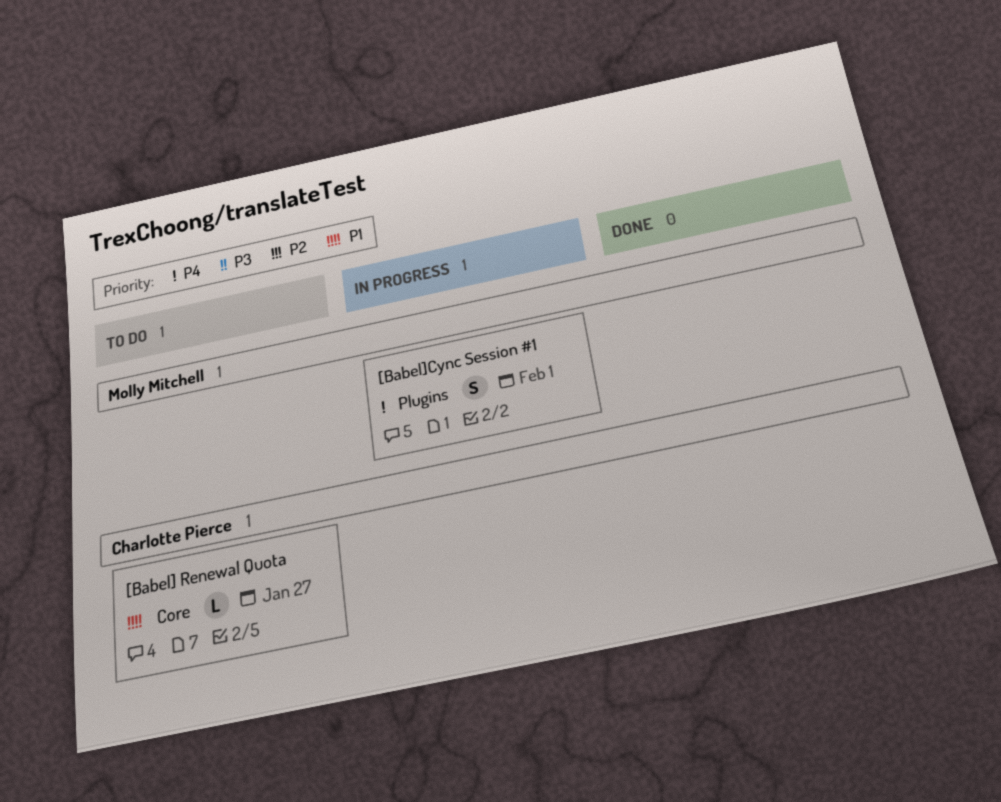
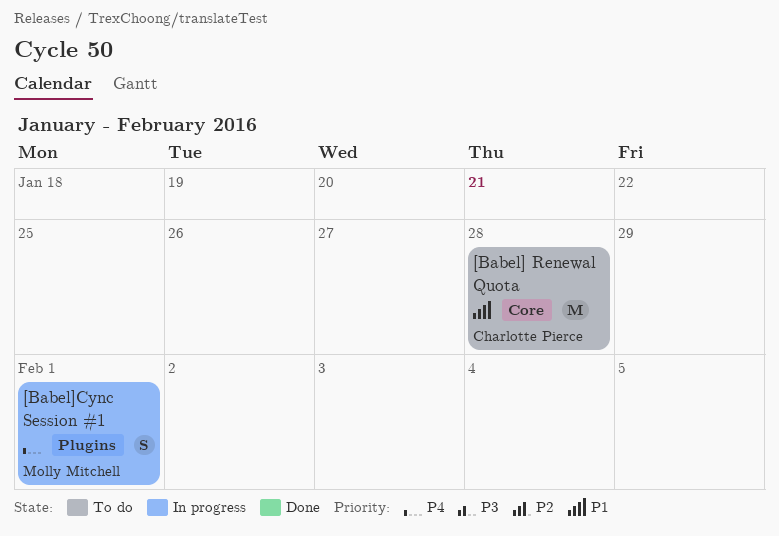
[Babel] Renewal Quota, estimate: L -> M
[Babel] Renewal Quota, due: Jan 27 -> Jan 28

